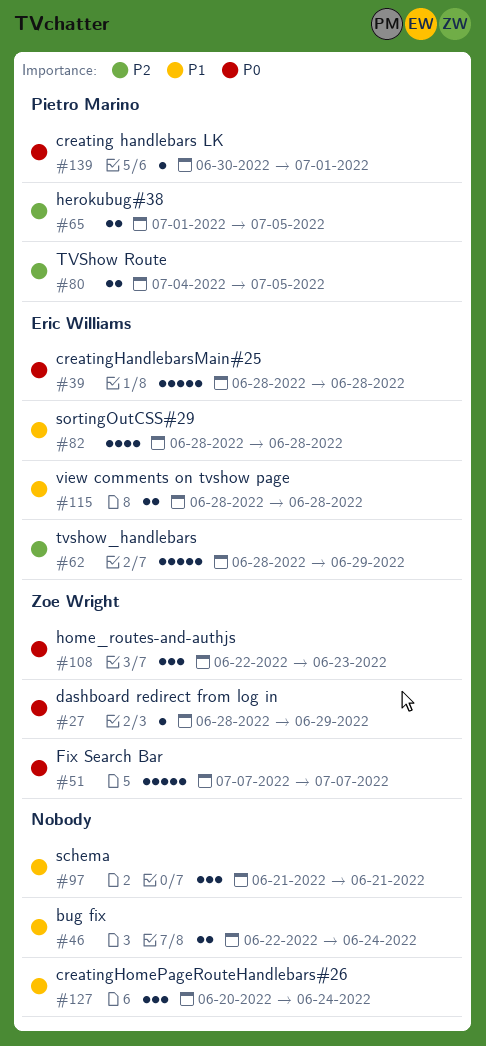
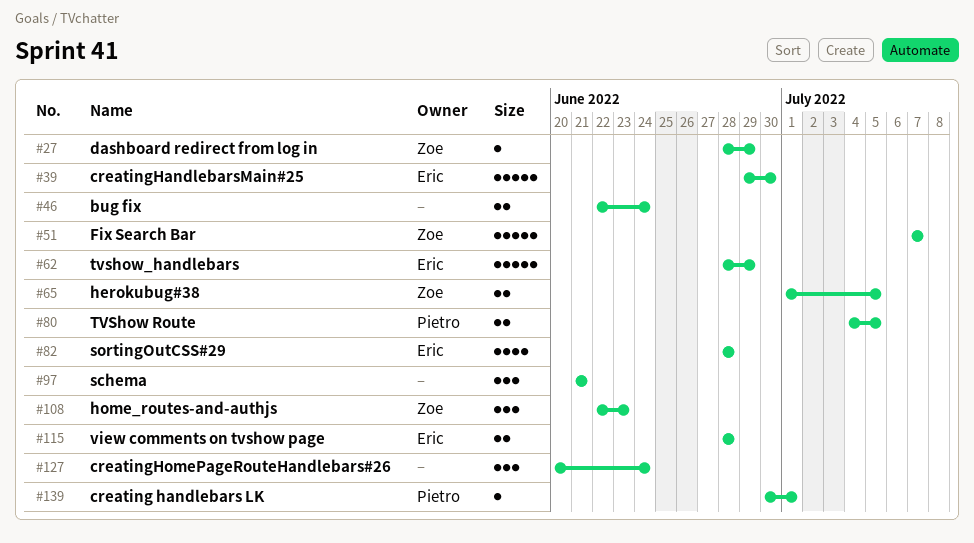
#39, start: Jun 28 -> Jun 29
#39, due: Jun 28 -> Jun 30
#65, owner: Pietro Marino -> Zoe Wright

